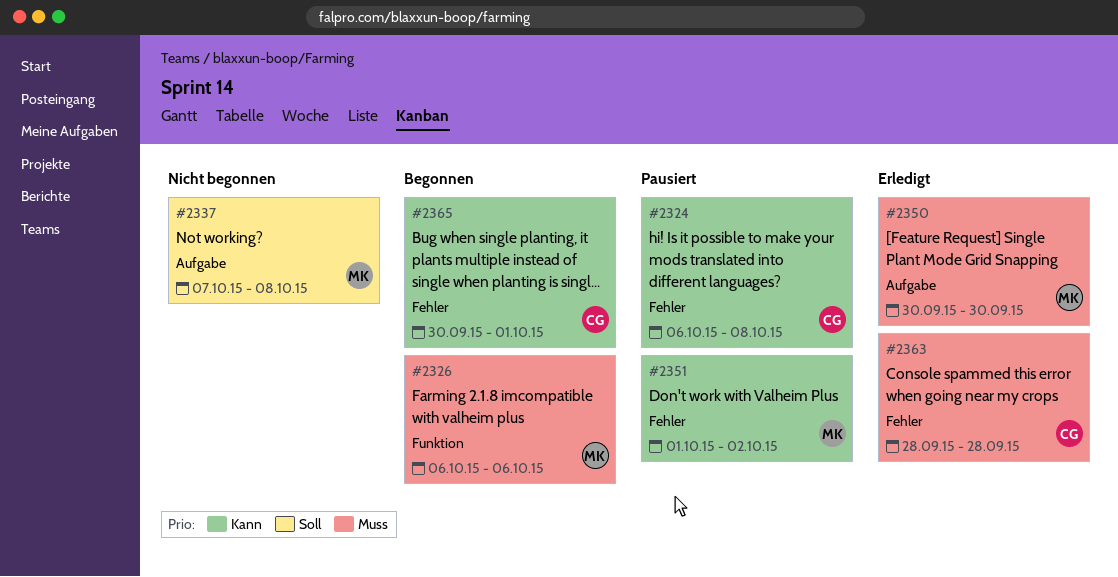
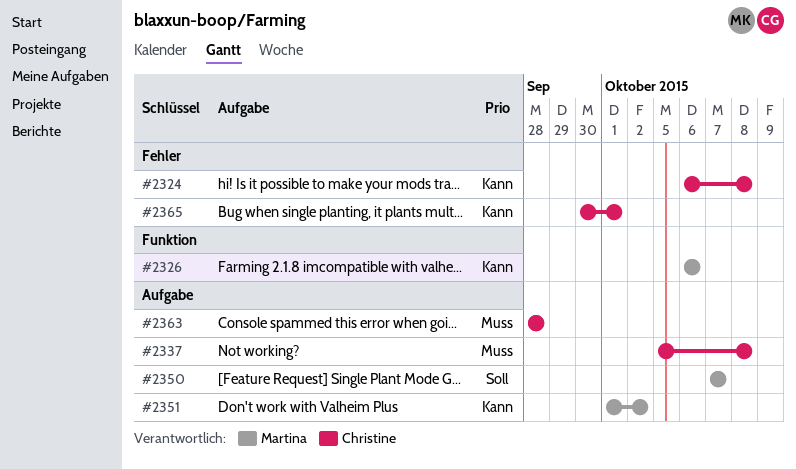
#2326, priority: Muss -> Kann
#2337, owner: Martina -> Christine
#2337, priority: Soll -> Muss
#2337, start: Oct 7 -> Oct 5
#2350, priority: Muss -> Soll
#2350, start: Sep 30 -> Oct 7
#2350, due: Sep 30 -> Oct 7
#2351, label: Fehler -> Aufgabe
#2363, label: Fehler -> Aufgabe

